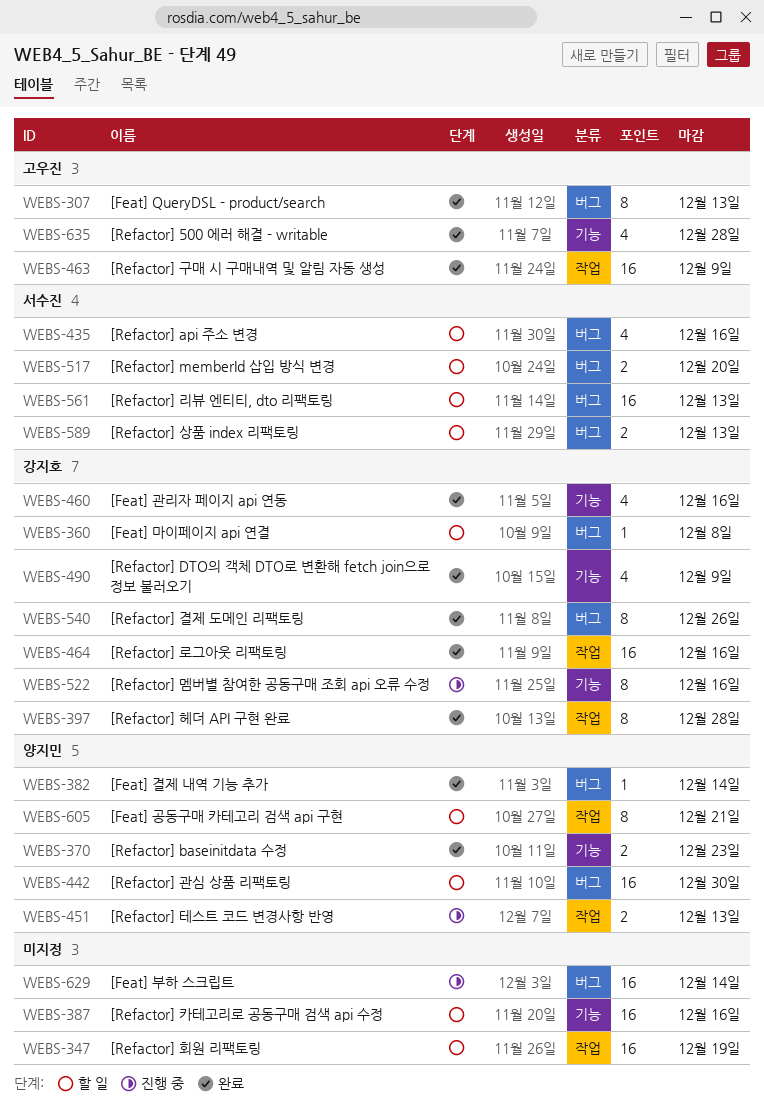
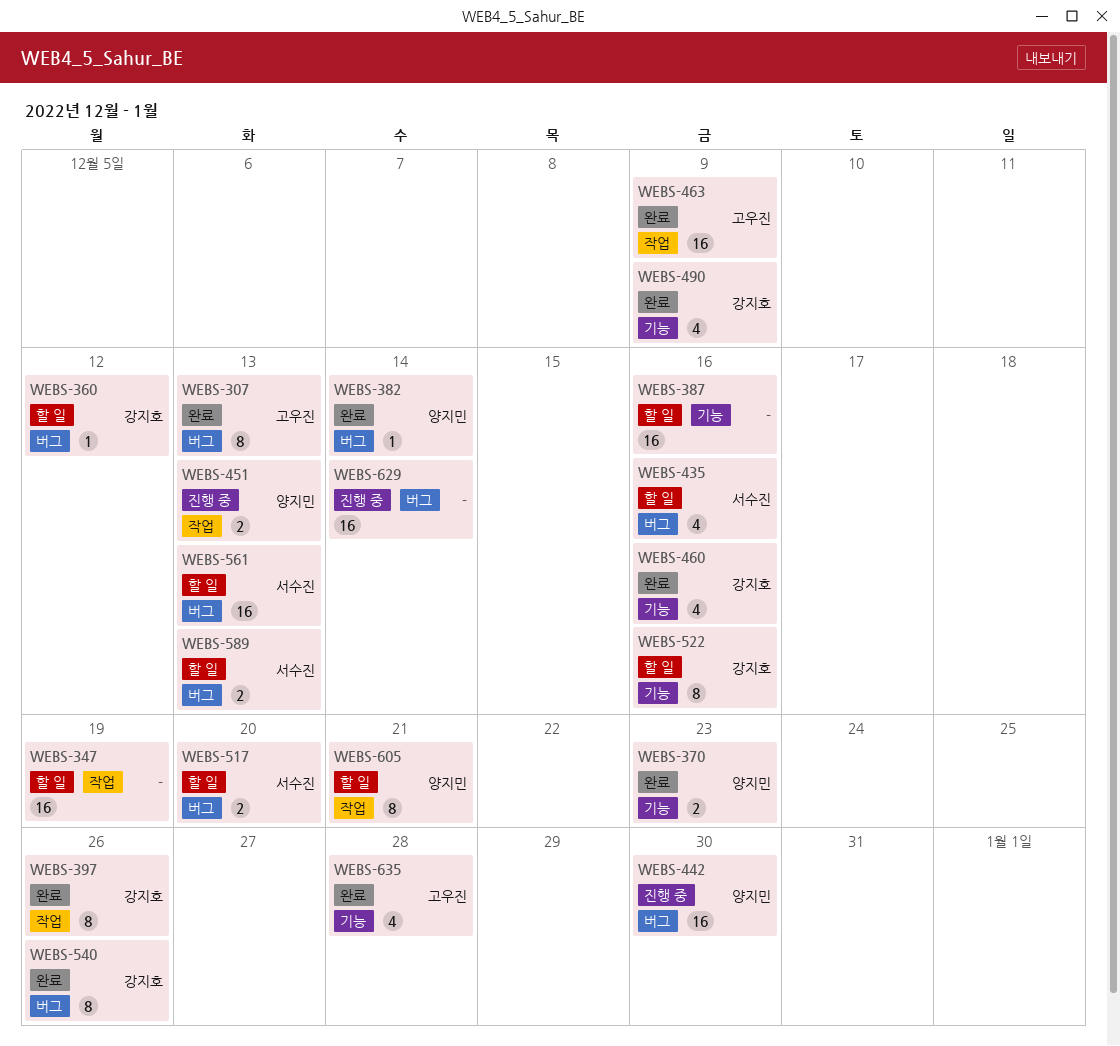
WEBS-360, due: Dec 8 -> Dec 12
WEBS-397, due: Dec 28 -> Dec 26
WEBS-442, status: 할 일 -> 진행 중
WEBS-464: present -> none
WEBS-522, status: 진행 중 -> 할 일

